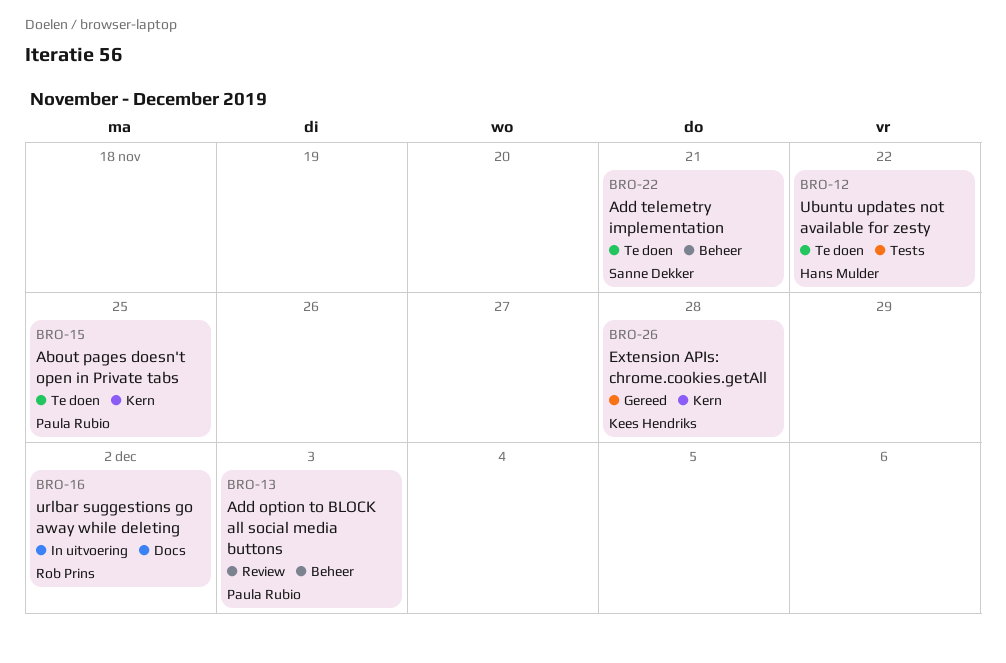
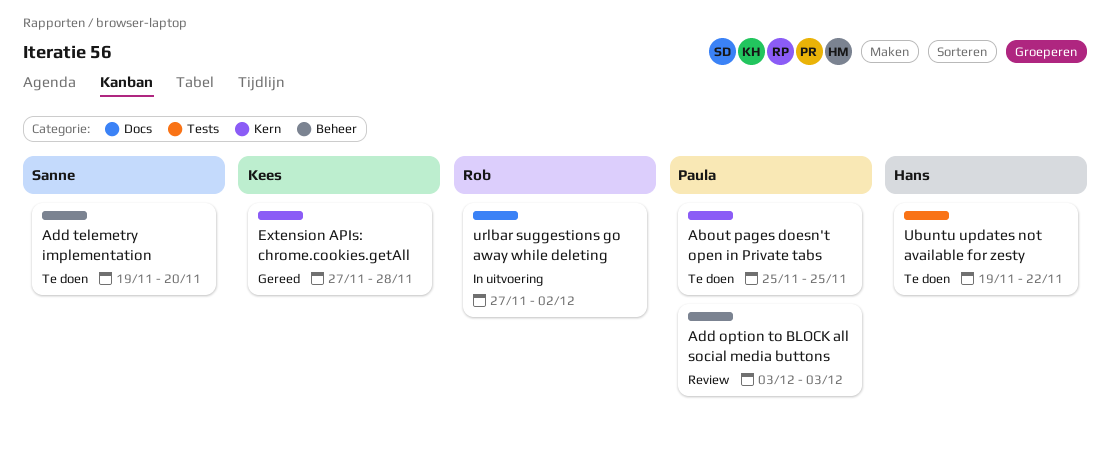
Add telemetry implementation, due: Nov 21 -> Nov 20

